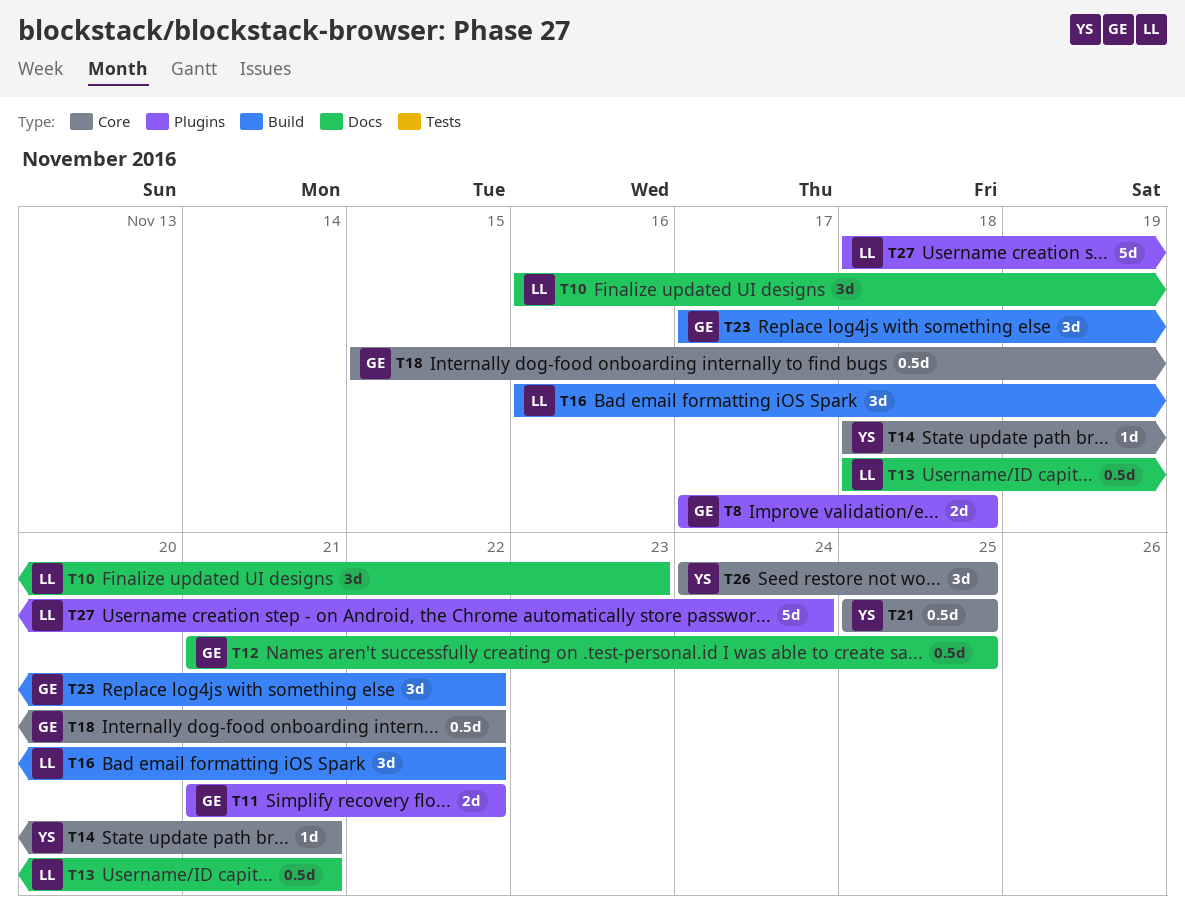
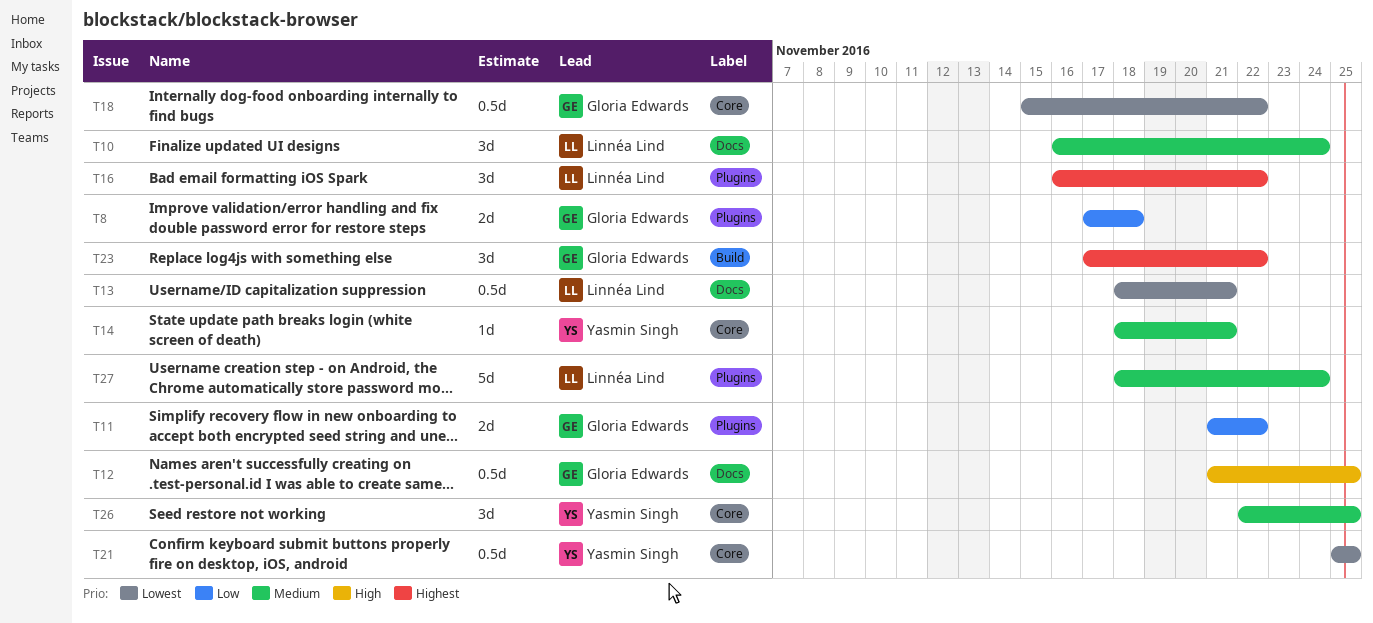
T10, due: Nov 23 -> Nov 24
T16, label: Build -> Plugins
T26, start: Nov 24 -> Nov 22

